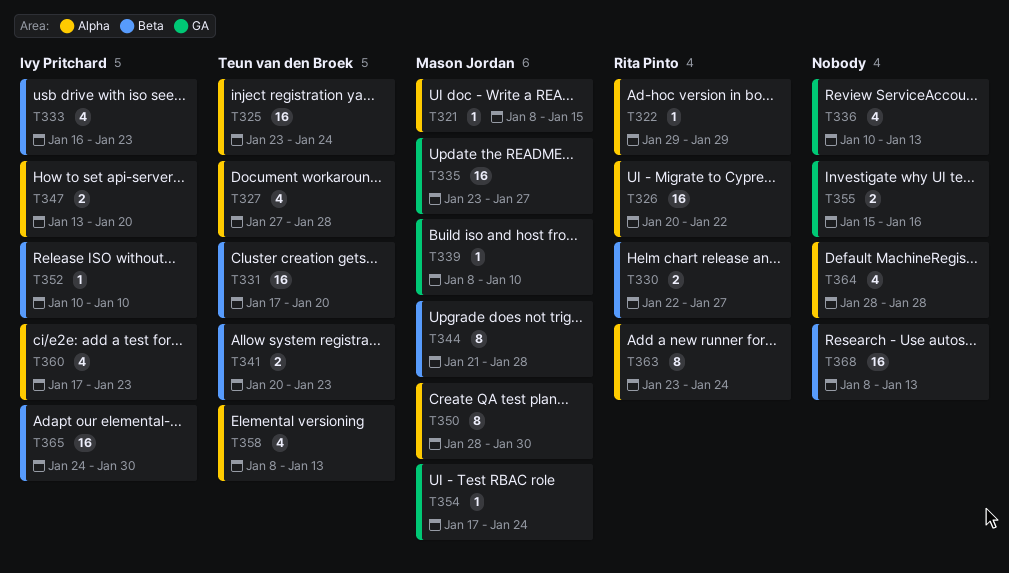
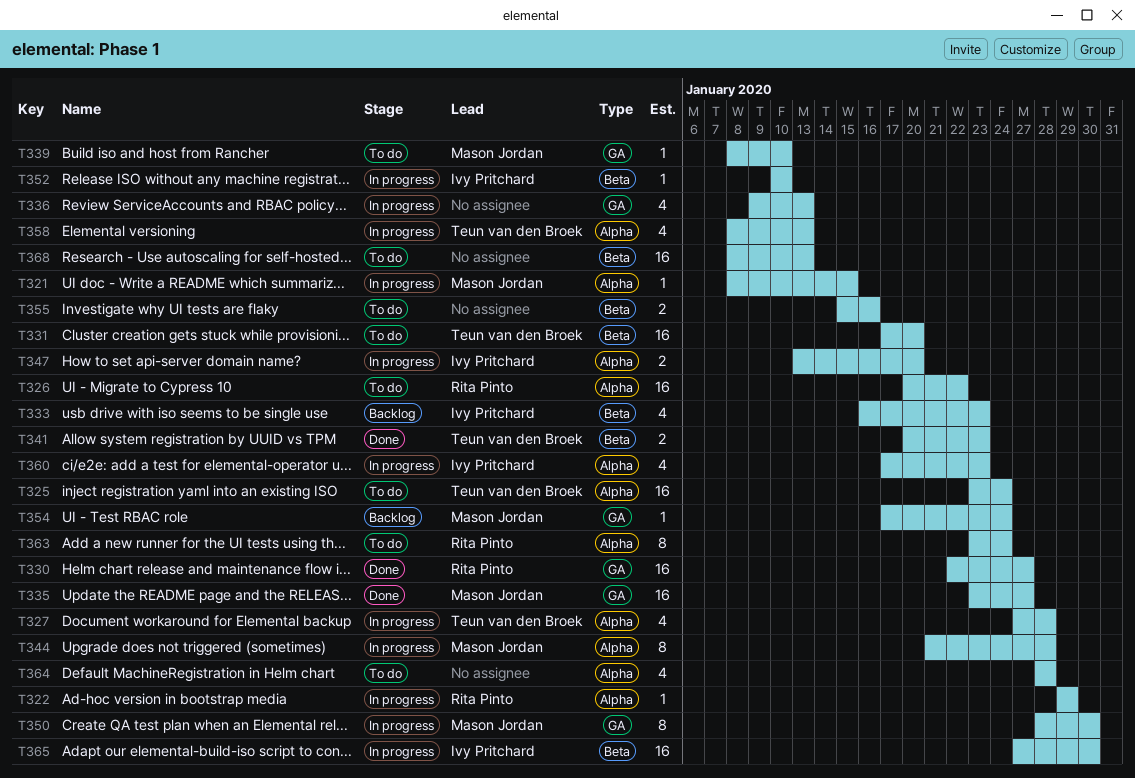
T330, label: Beta -> GA
T330, estimate: 2 -> 16
T336, start: Jan 10 -> Jan 9
T344, label: Beta -> Alpha
T350, label: Alpha -> GA
T355, label: GA -> Beta
T365, start: Jan 24 -> Jan 27

